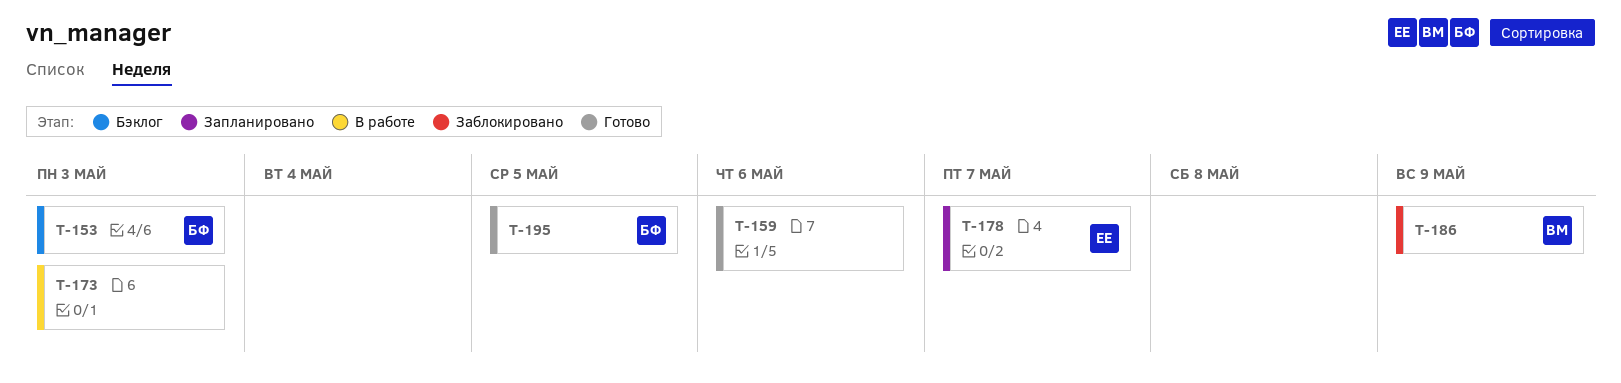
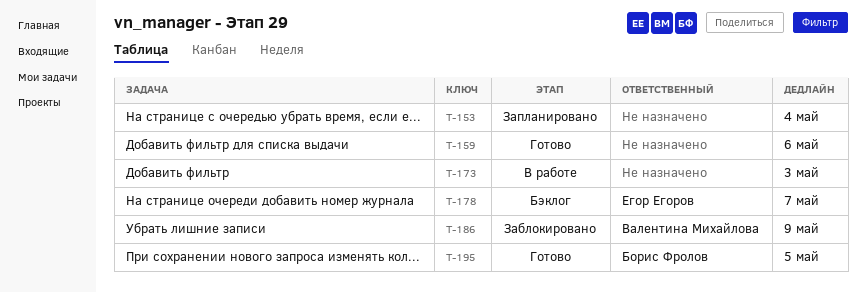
T-153, status: Бэклог -> Запланировано
T-153, owner: Борис Фролов -> none
T-153, due: May 3 -> May 4
T-178, status: Запланировано -> Бэклог

